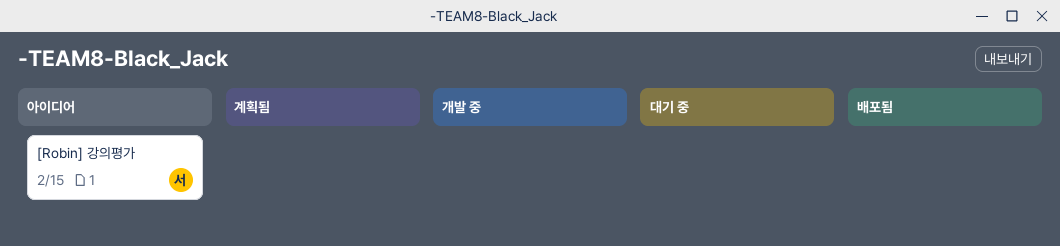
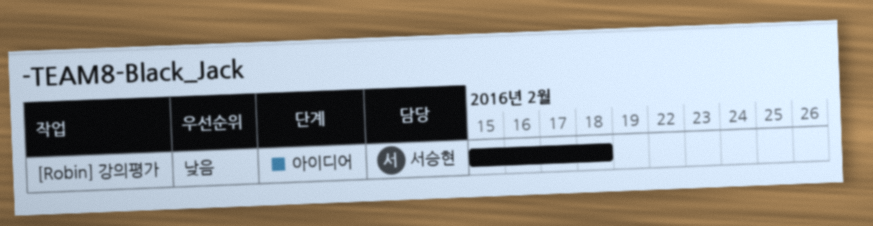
[Robin] 강의평가, due: Feb 15 -> Feb 18

